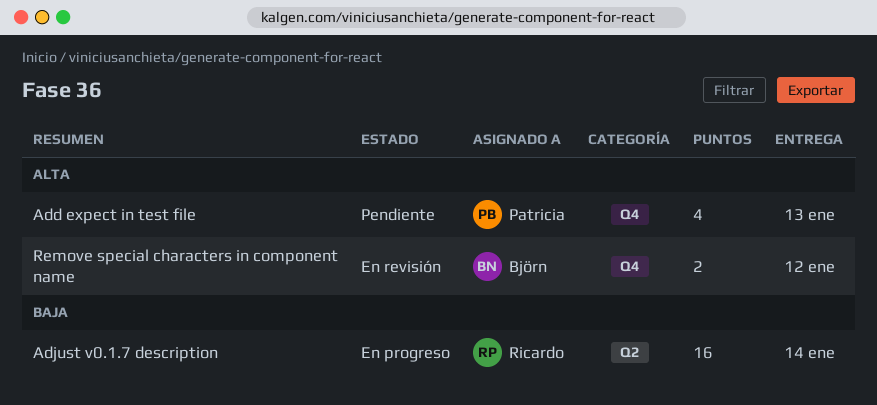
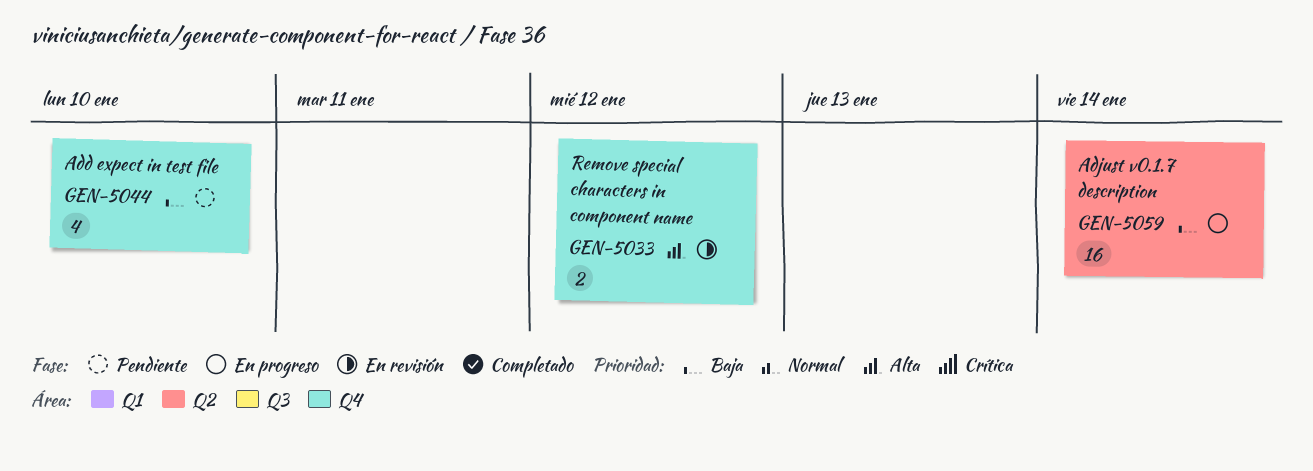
Add expect in test file, priority: Alta -> Baja
Add expect in test file, due: Jan 13 -> Jan 10

